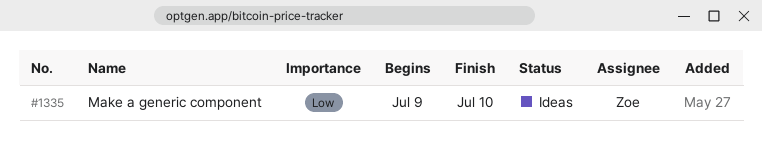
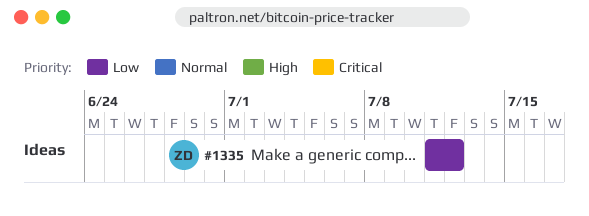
#1335, start: Jul 9 -> Jul 11
#1335, due: Jul 10 -> Jul 12

